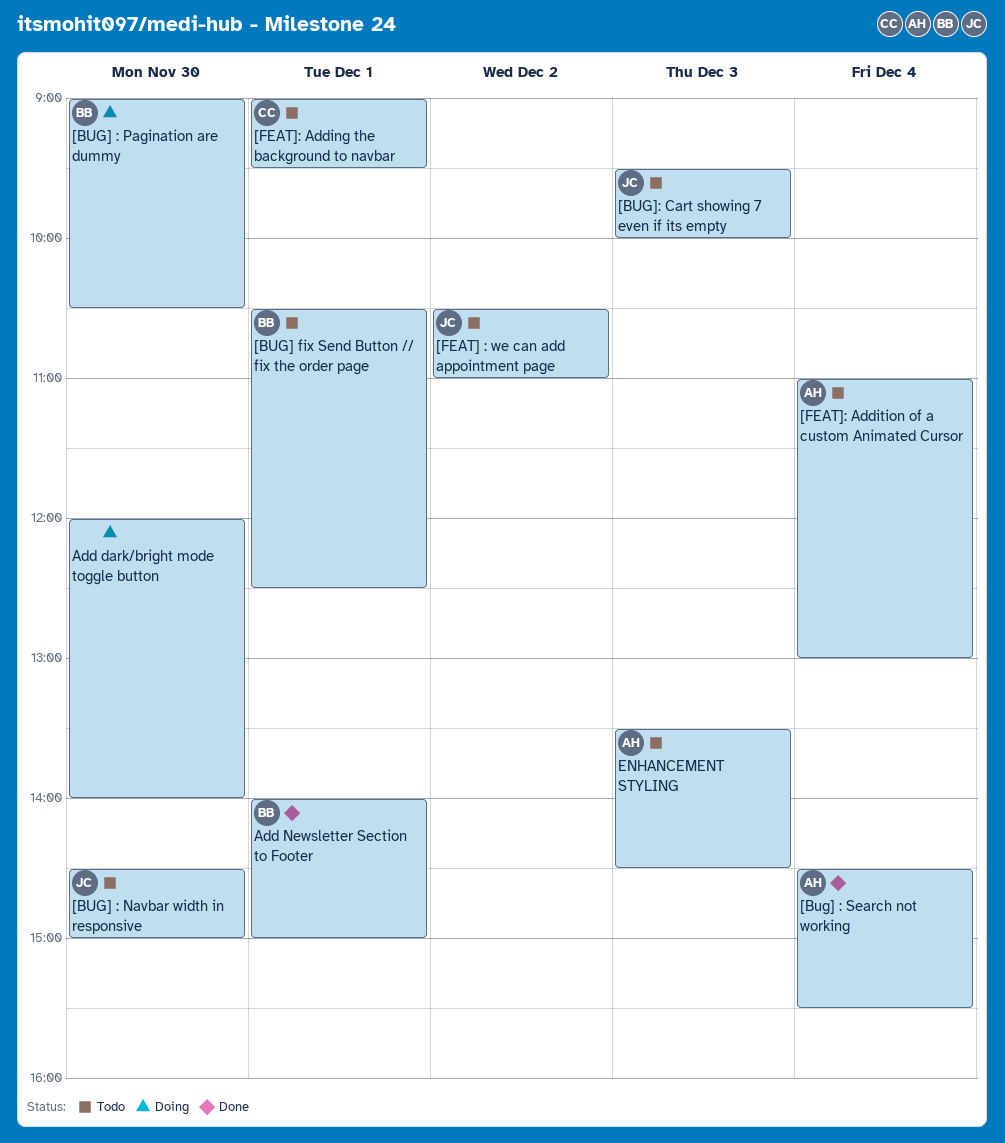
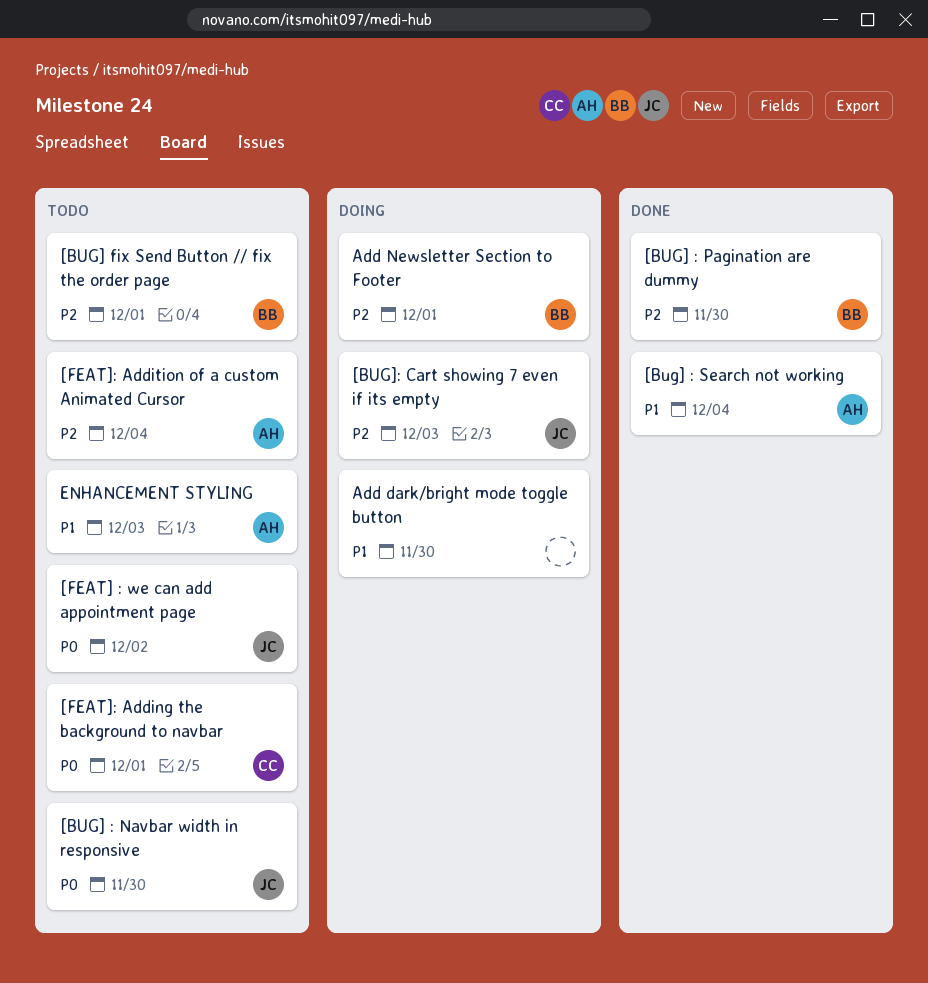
[BUG] : Pagination are dummy, status: Doing -> Done
[BUG]: Cart showing 7 even if its empty, status: Todo -> Doing
Add Newsletter Section to Footer, status: Done -> Doing

